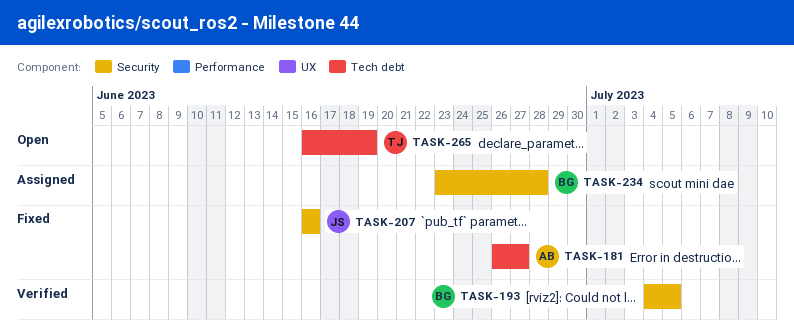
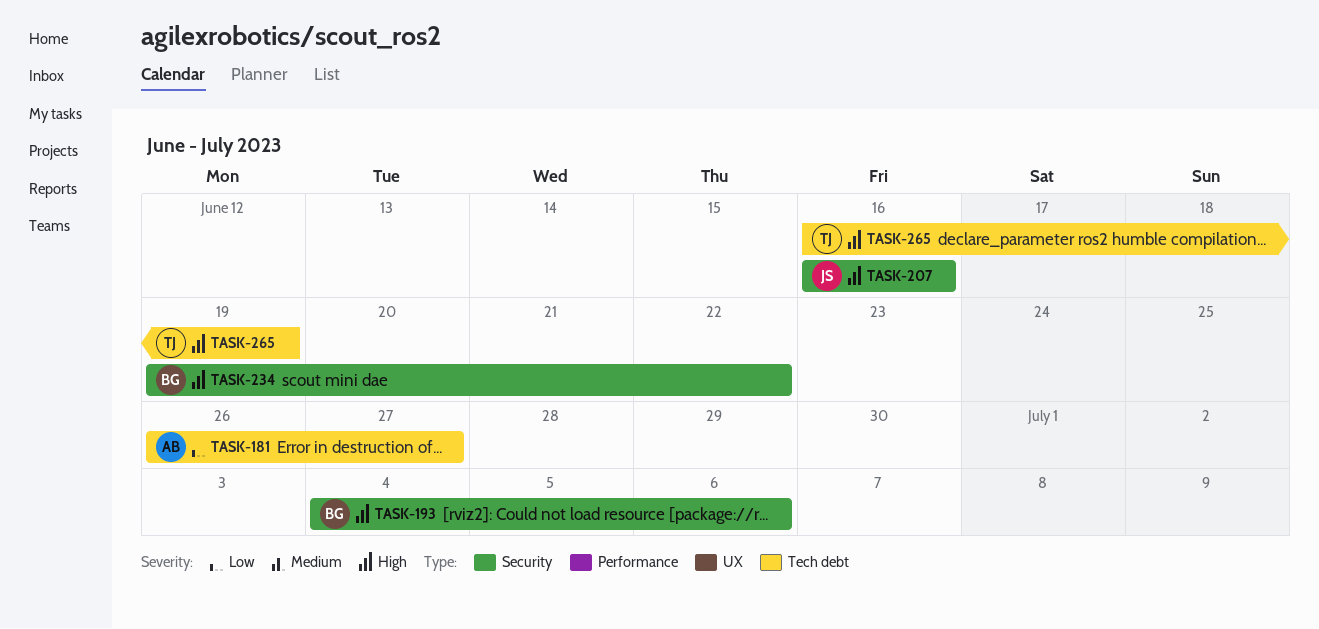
TASK-193, due: Jul 5 -> Jul 6
TASK-234, start: Jun 23 -> Jun 19
TASK-234, due: Jun 28 -> Jun 22

